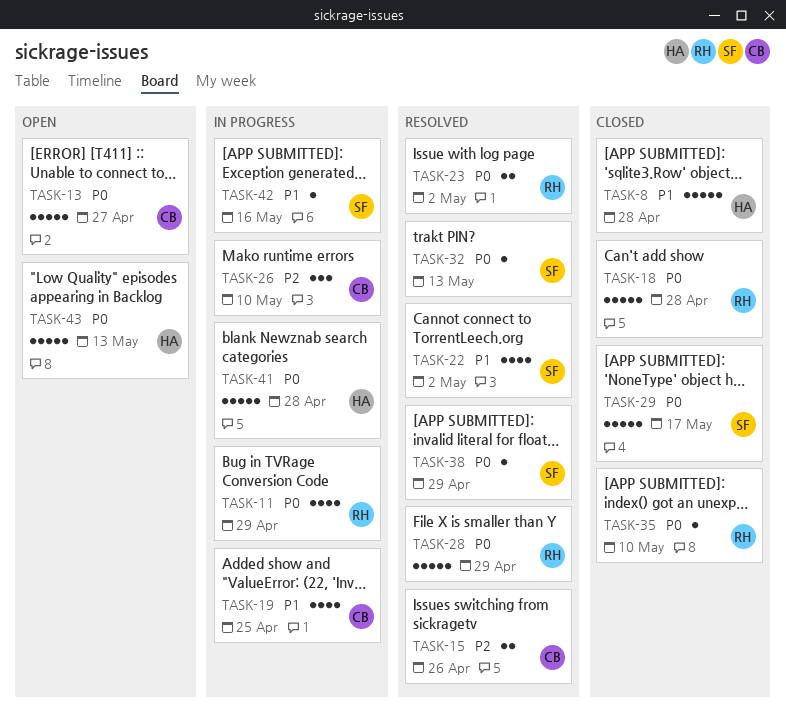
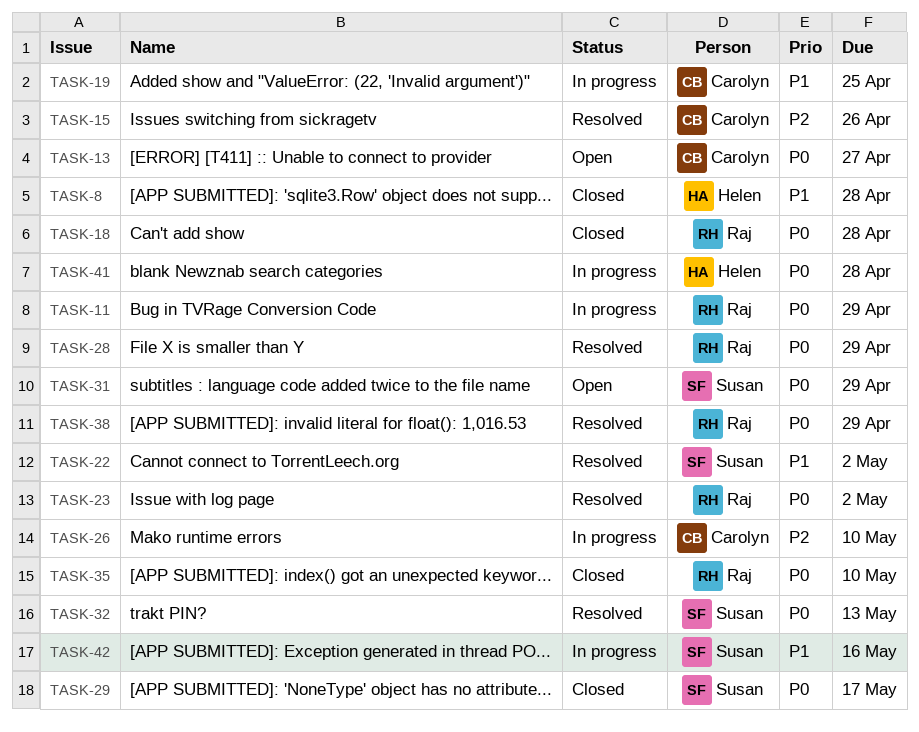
TASK-31: none -> present
TASK-38, owner: Susan -> Raj
TASK-43: present -> none

